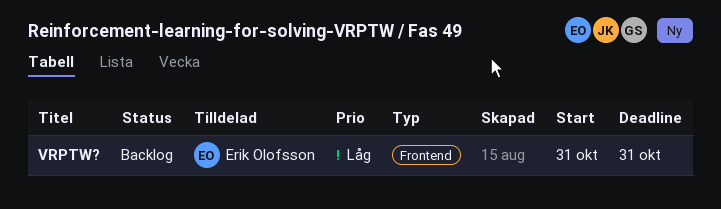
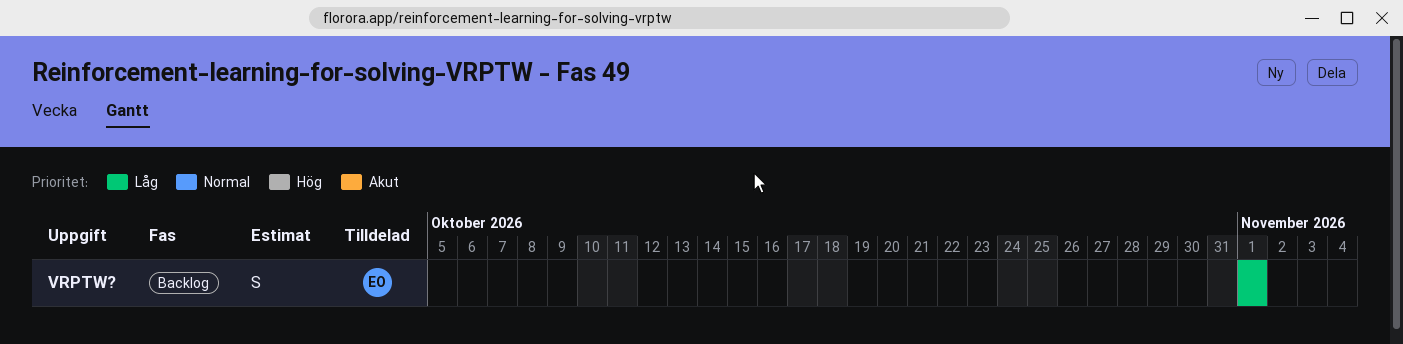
VRPTW?, start: Oct 31 -> Nov 1
VRPTW?, due: Oct 31 -> Nov 1

